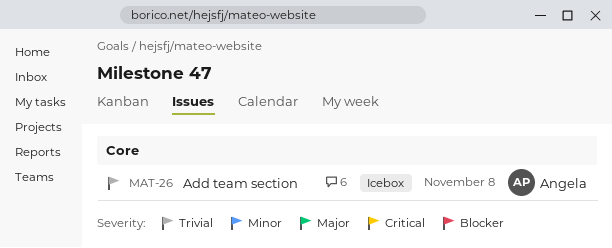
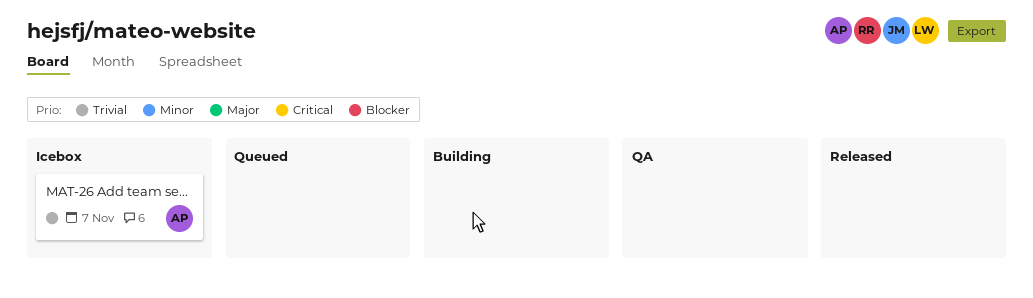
MAT-26, due: Nov 8 -> Nov 7

